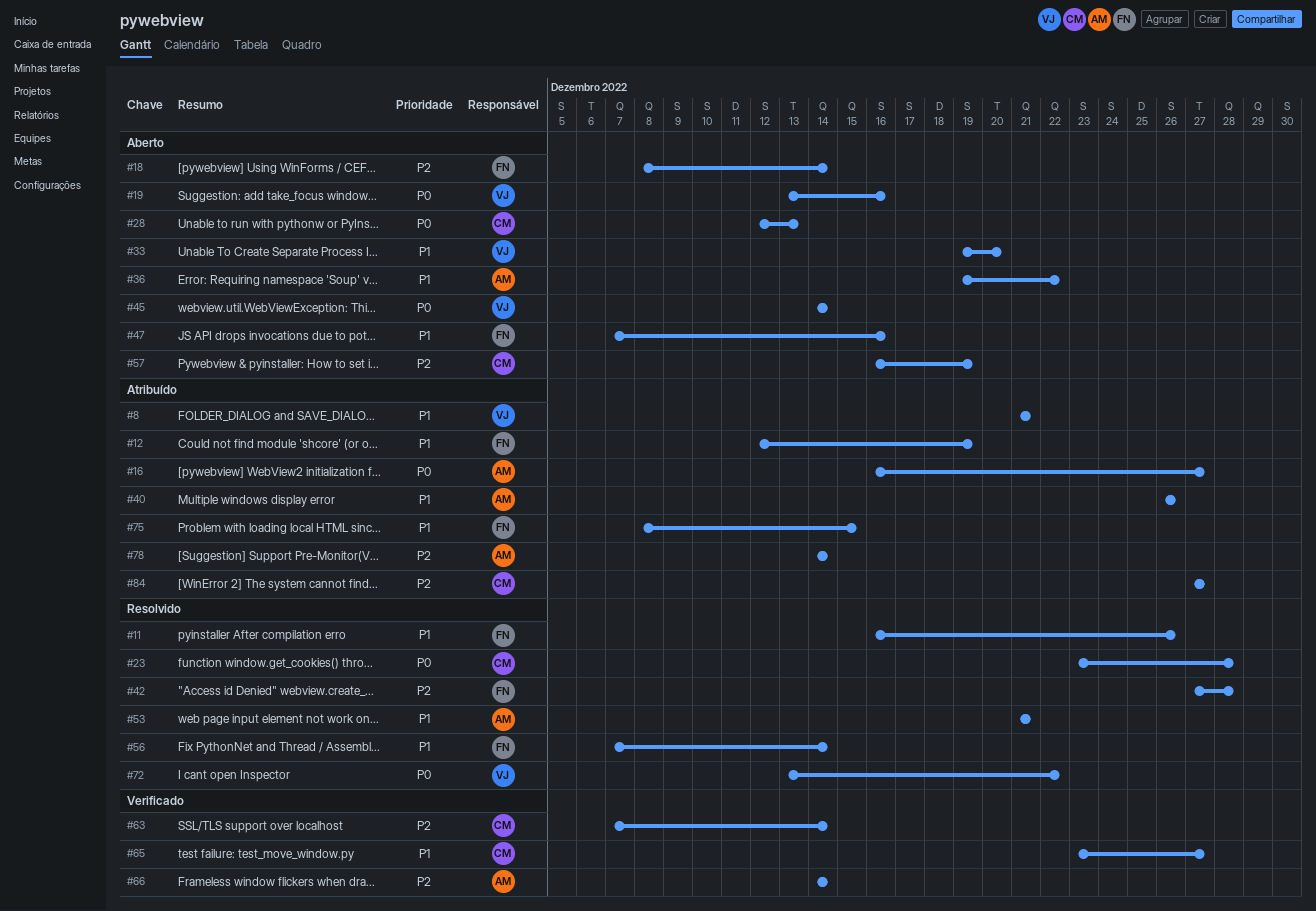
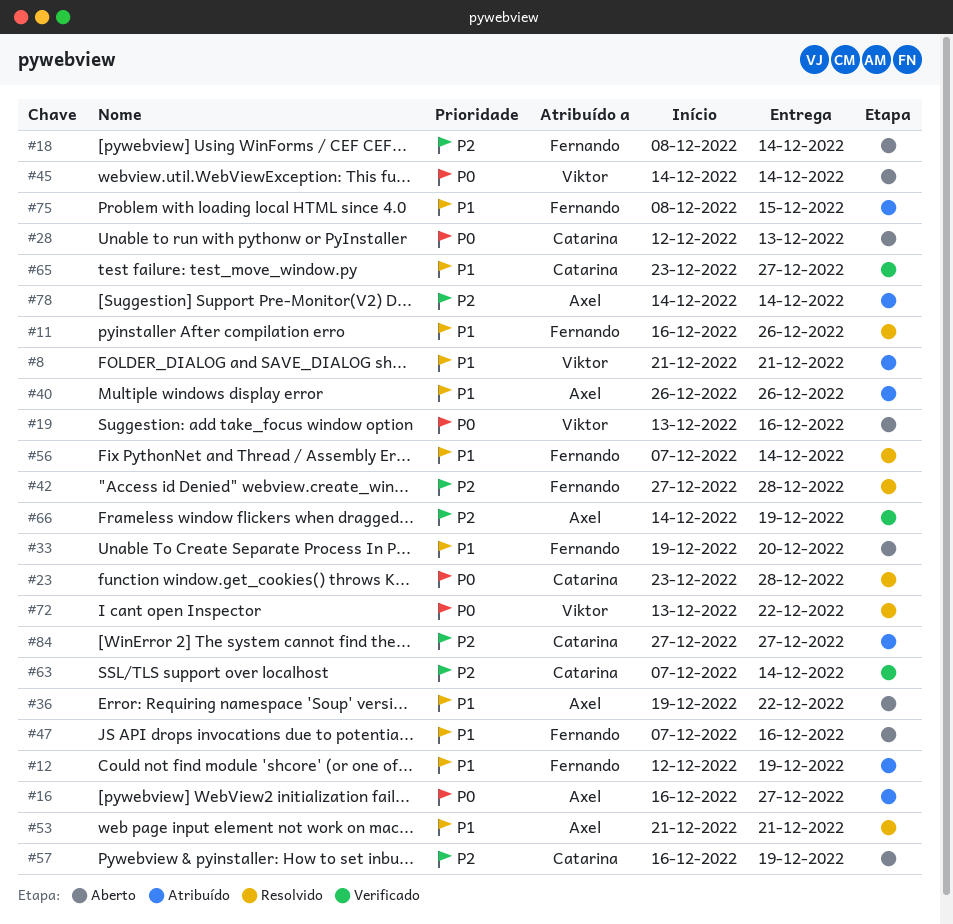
#33, owner: Viktor -> Fernando
#66, due: Dec 14 -> Dec 19

